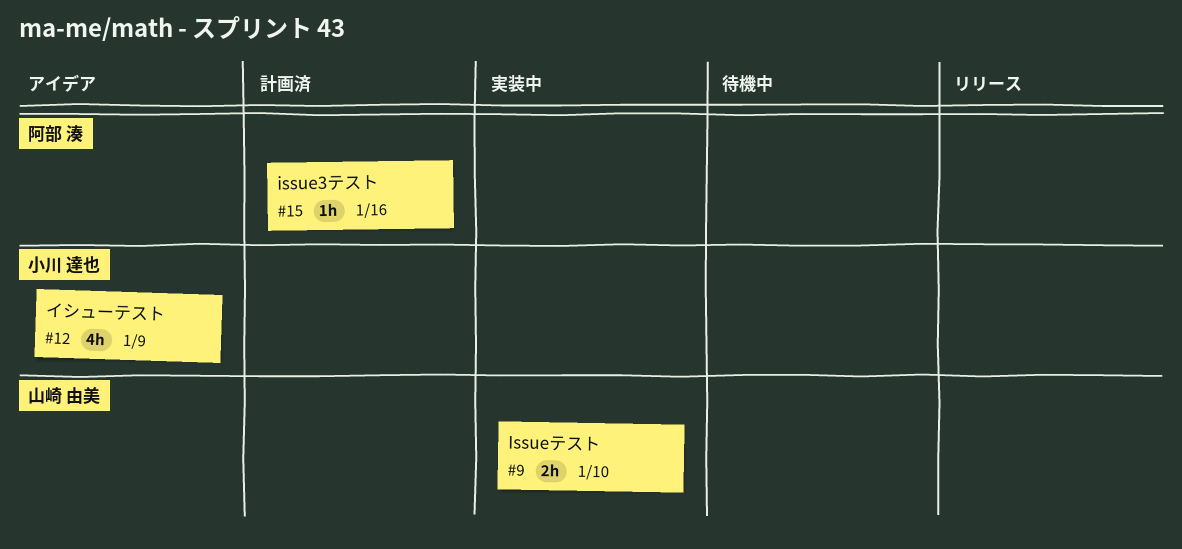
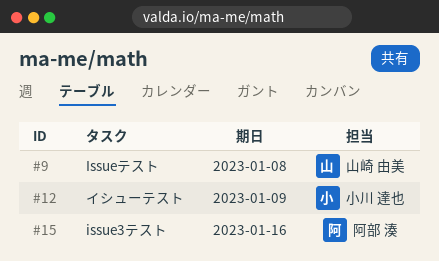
#9, due: Jan 10 -> Jan 8

